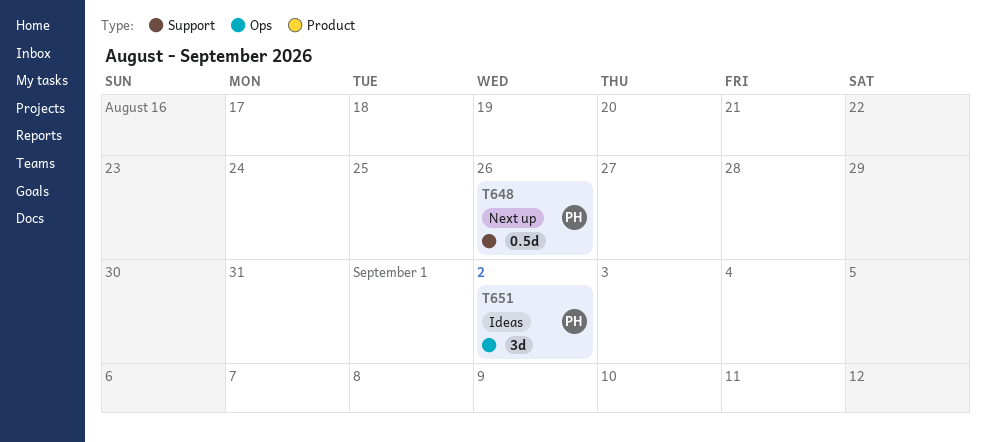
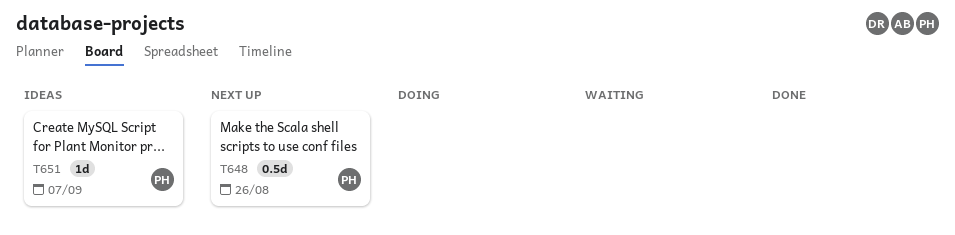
T651, estimate: 3d -> 1d
T651, due: Sep 2 -> Sep 7

